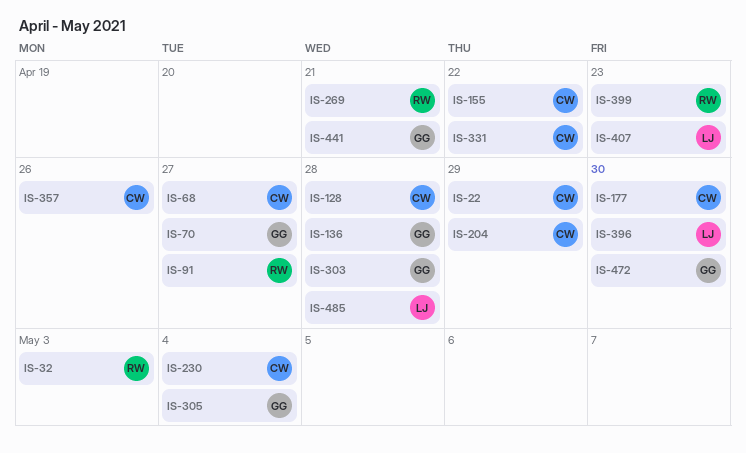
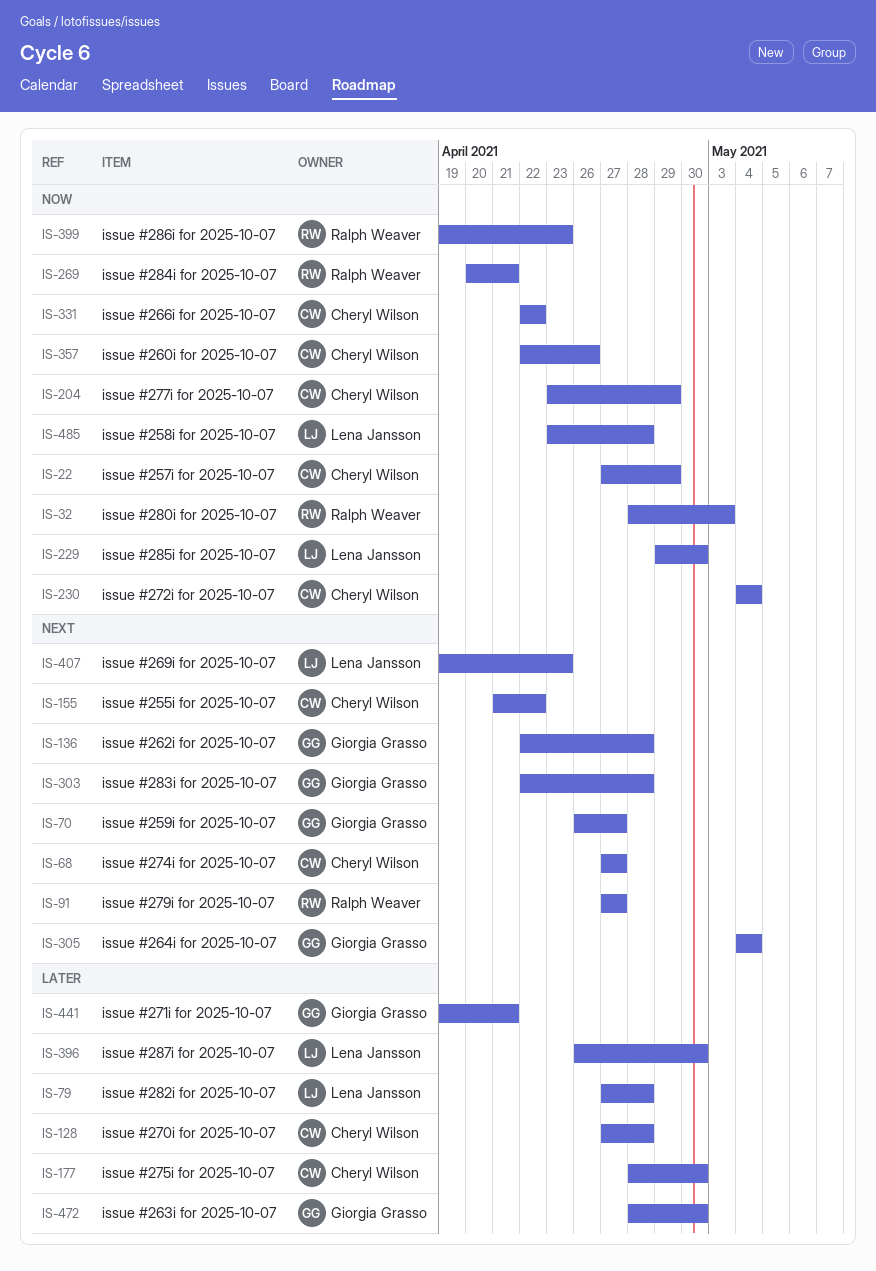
IS-79: none -> present
IS-229: none -> present

